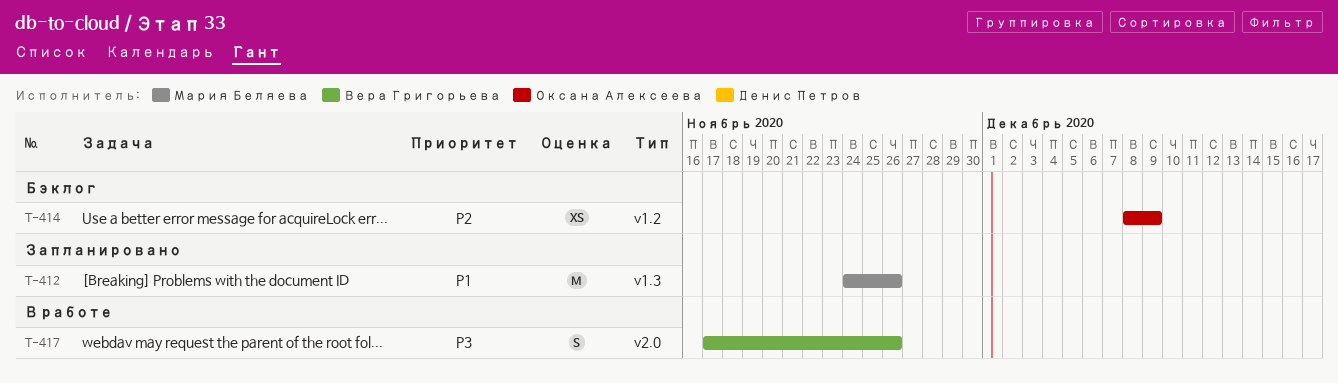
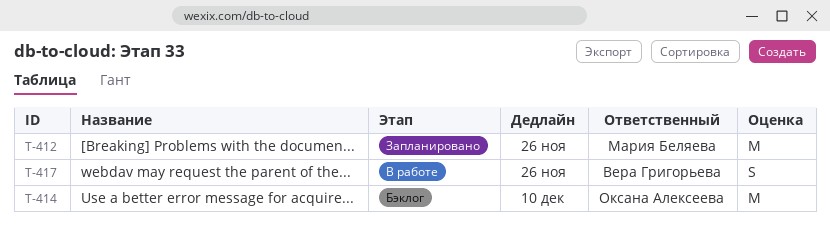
T-414, estimate: XS -> M
T-414, due: Dec 9 -> Dec 10

